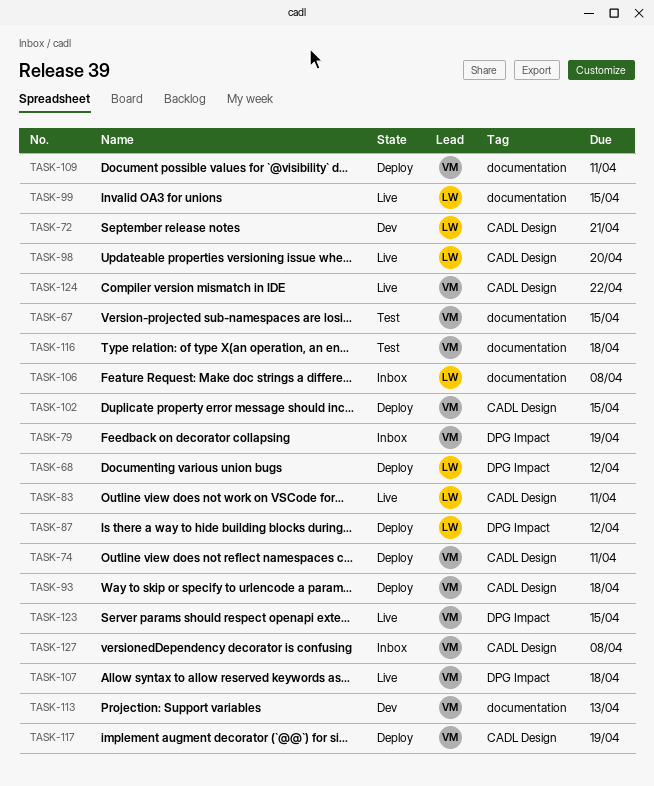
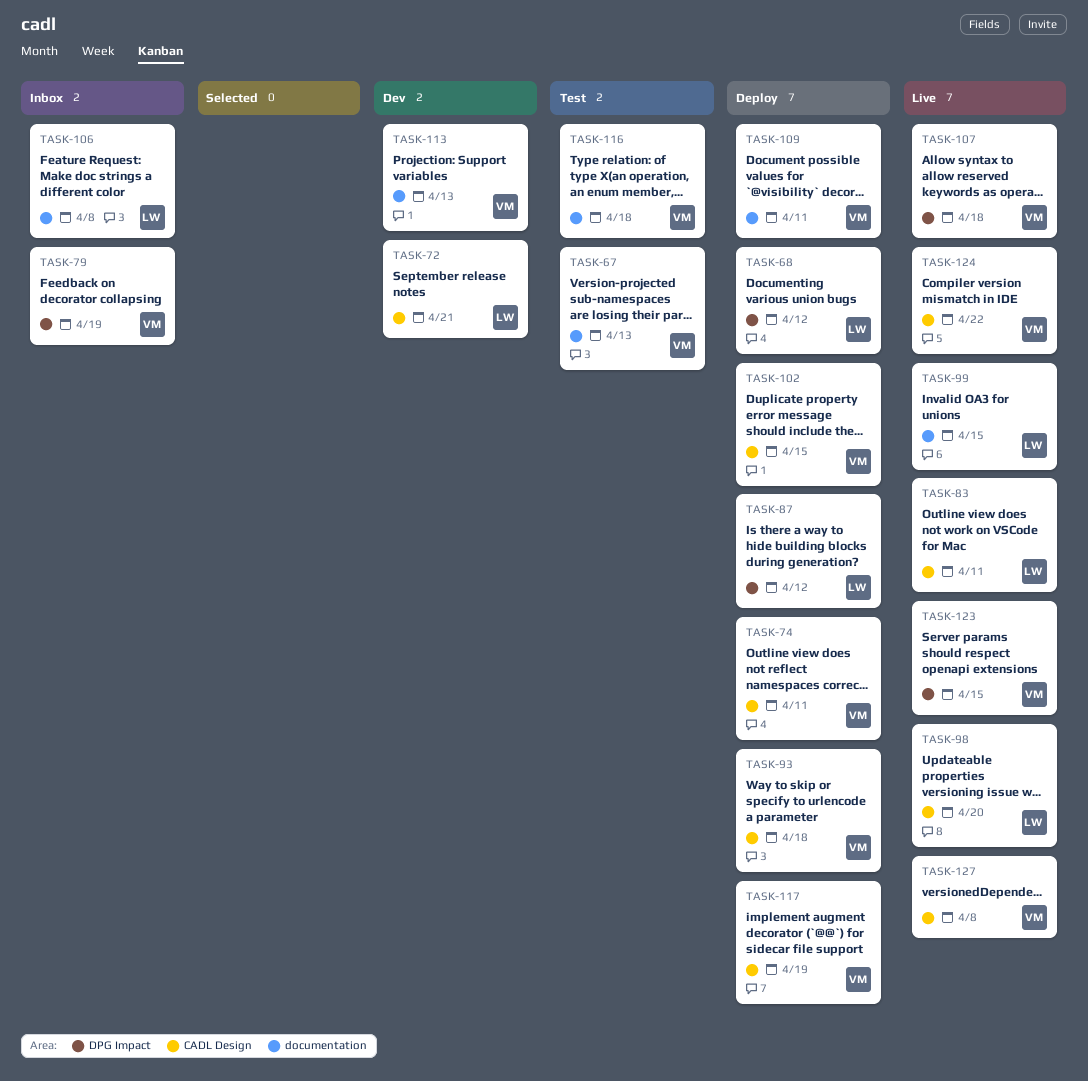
TASK-67, due: Apr 15 -> Apr 13
TASK-127, status: Inbox -> Live

